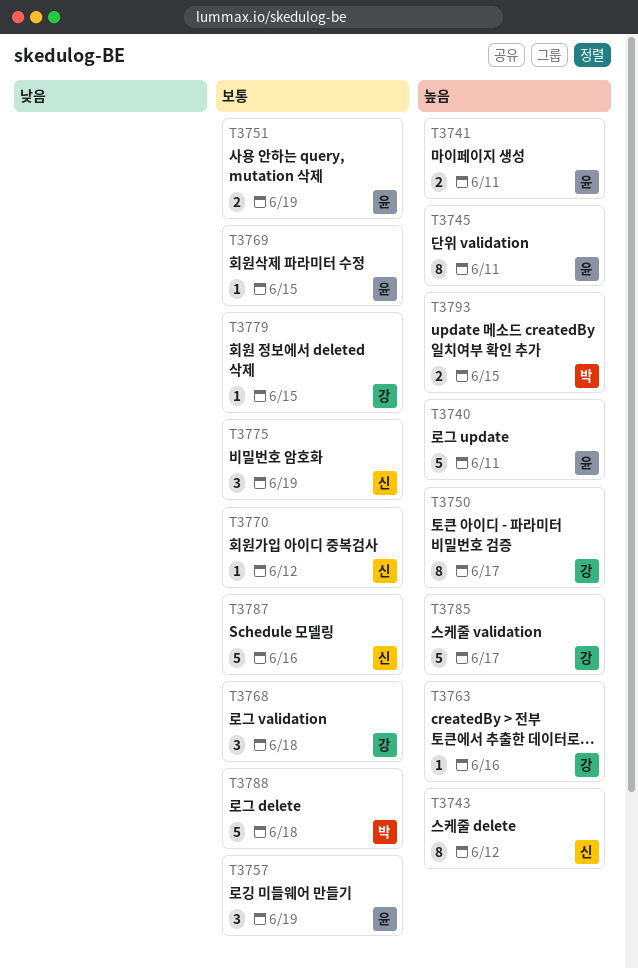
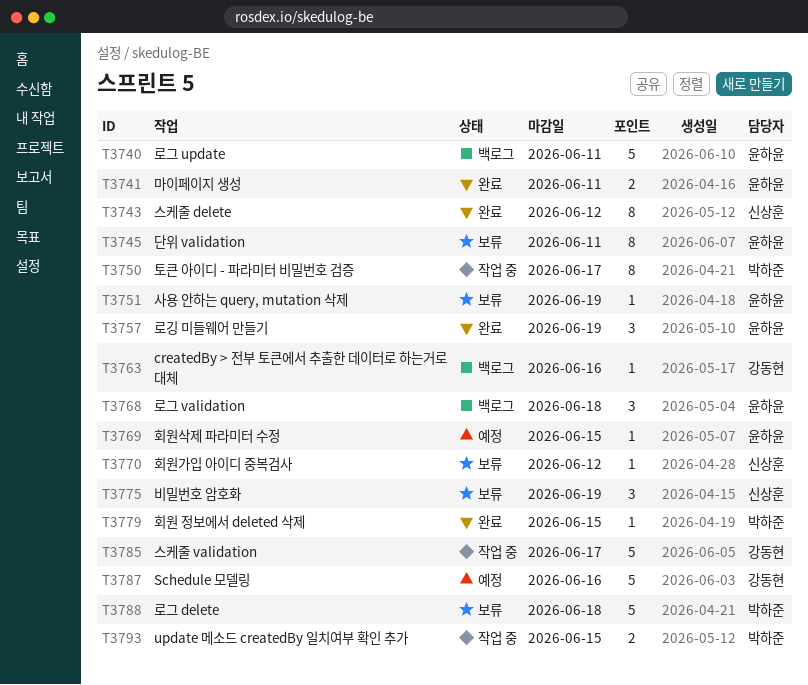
T3750, owner: 강동현 -> 박하준
T3751, estimate: 2 -> 1
T3768, owner: 강동현 -> 윤하윤
T3779, owner: 강동현 -> 박하준
T3787, owner: 신상훈 -> 강동현

